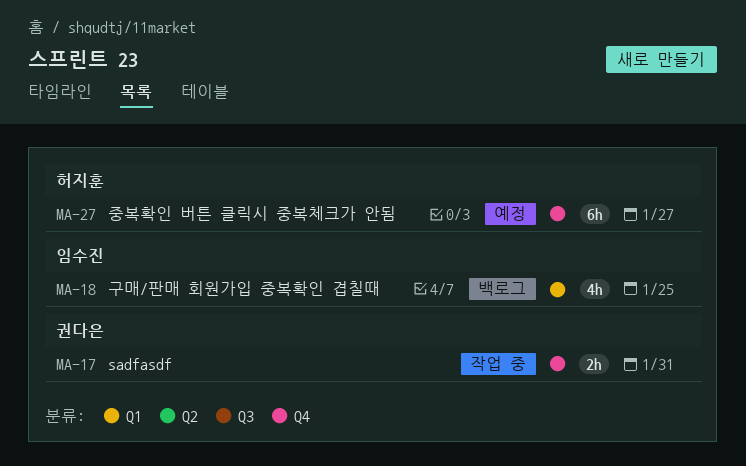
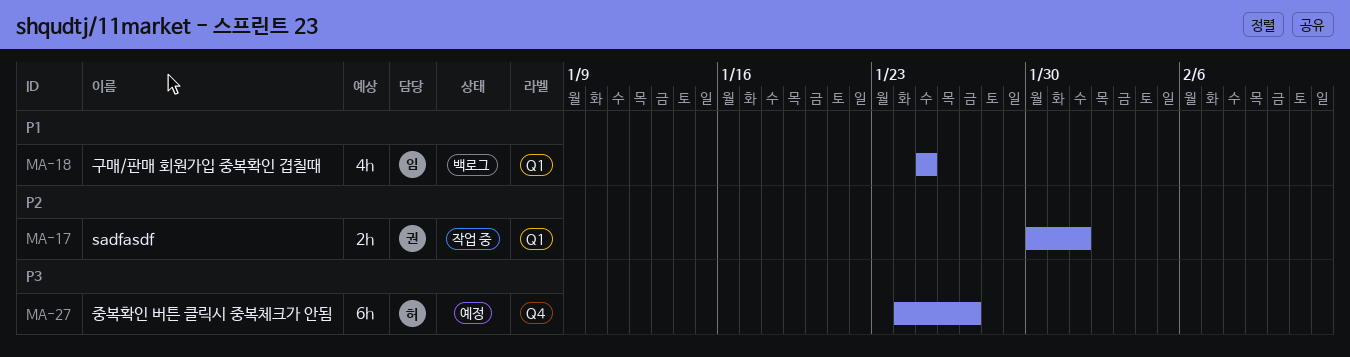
MA-17, label: Q4 -> Q1
MA-17, due: Jan 31 -> Feb 1

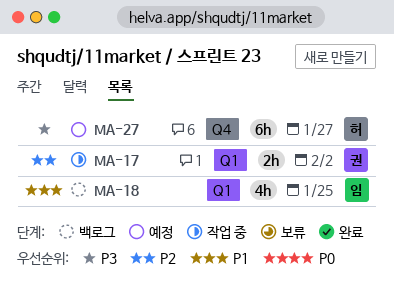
MA-17, due: Feb 1 -> Feb 2

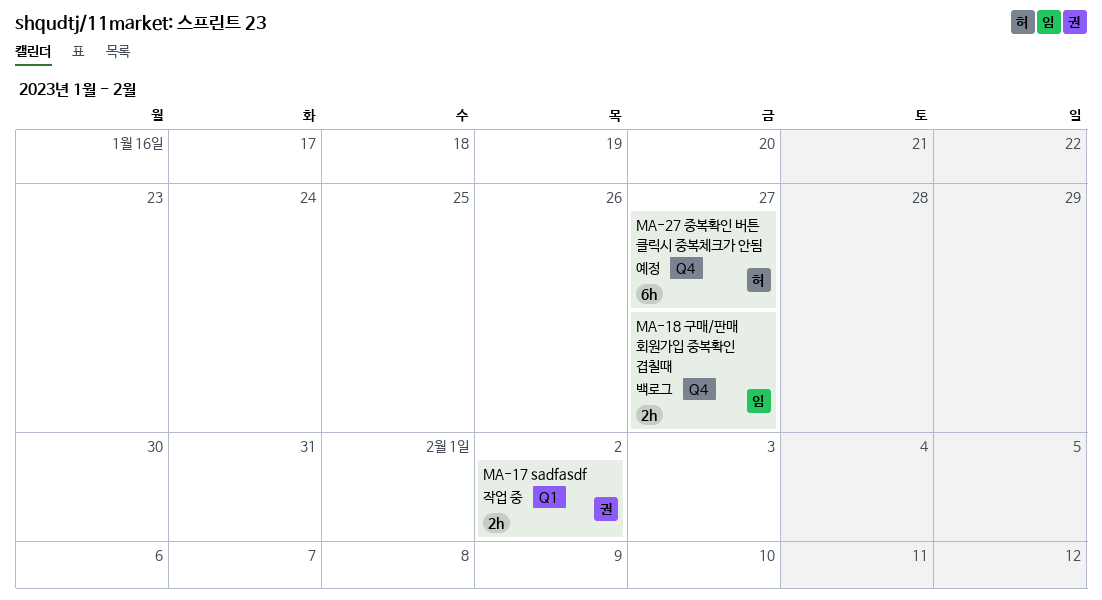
MA-18, label: Q1 -> Q4
MA-18, estimate: 4h -> 2h
MA-18, due: Jan 25 -> Jan 27

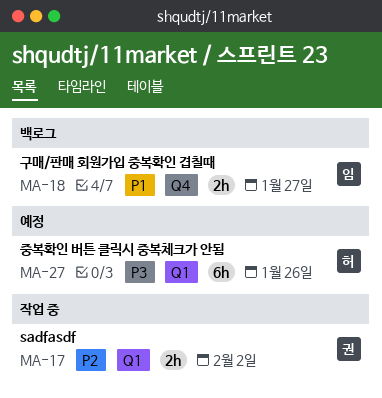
MA-27, label: Q4 -> Q1
MA-27, due: Jan 27 -> Jan 26

